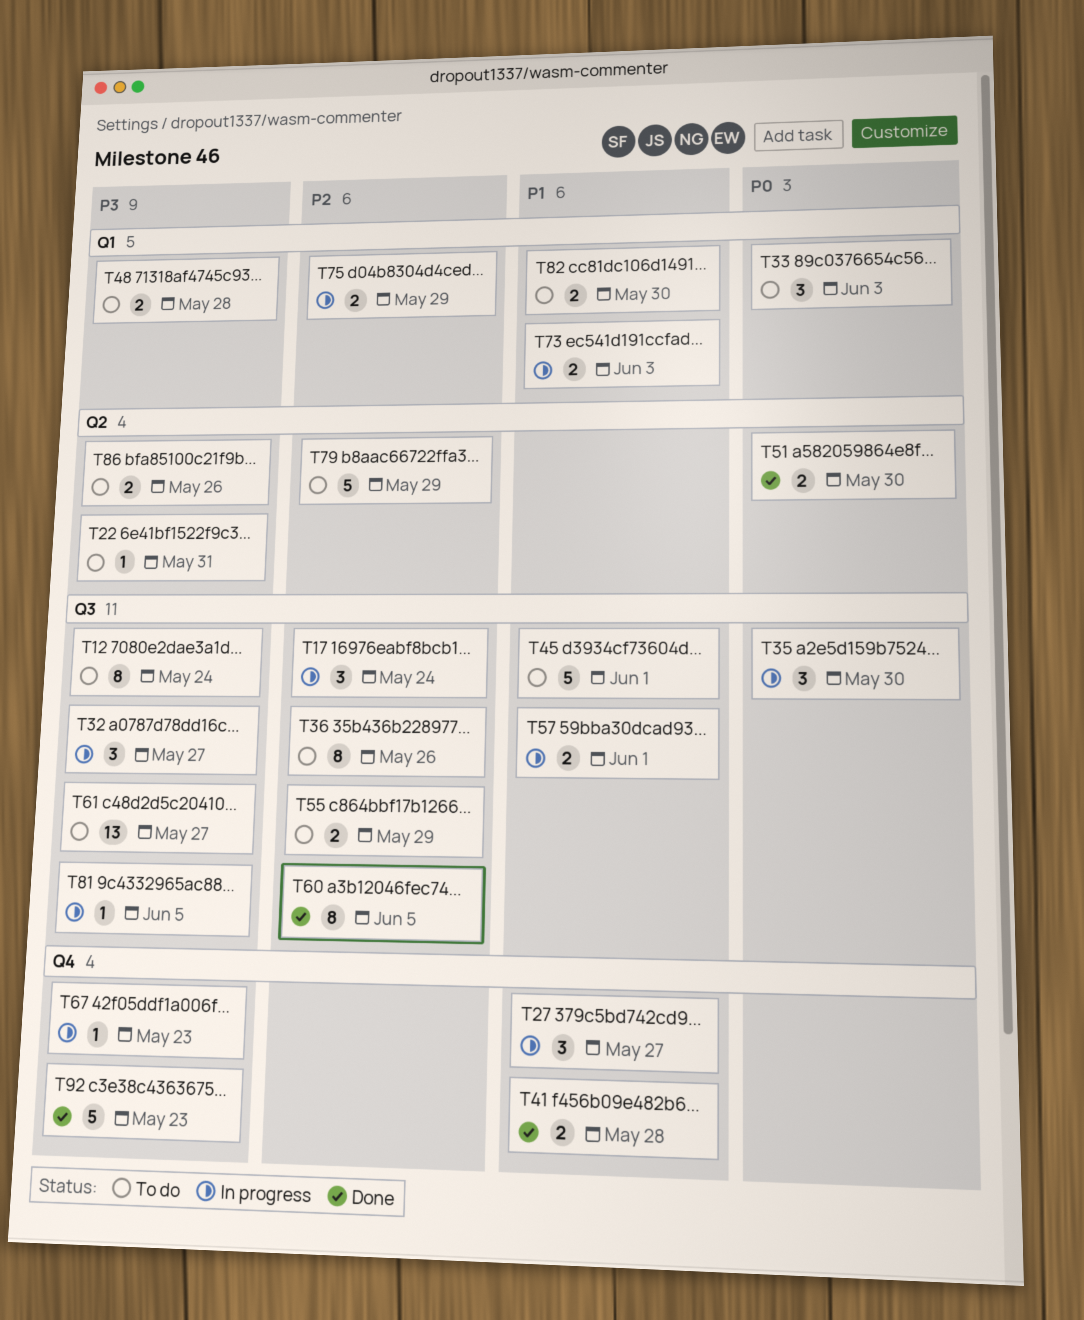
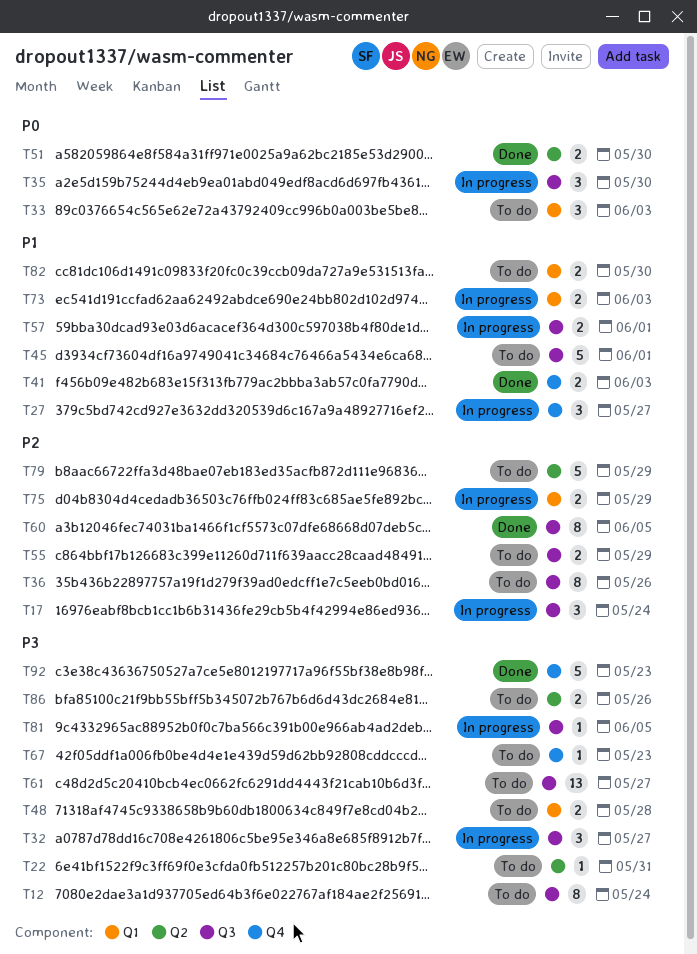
T41, due: May 28 -> Jun 3
T67, status: In progress -> To do

